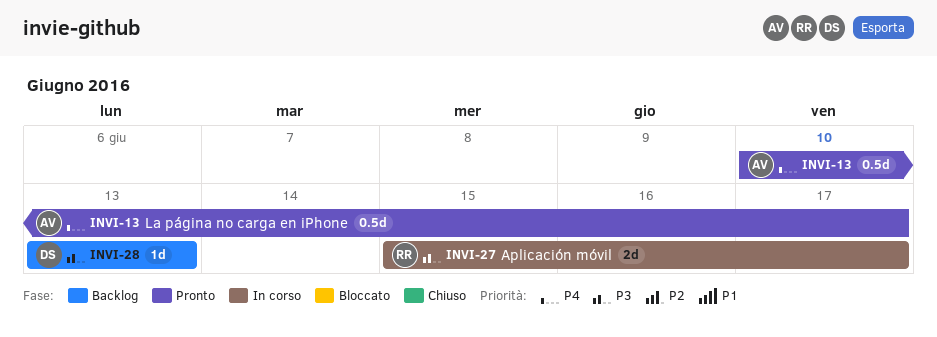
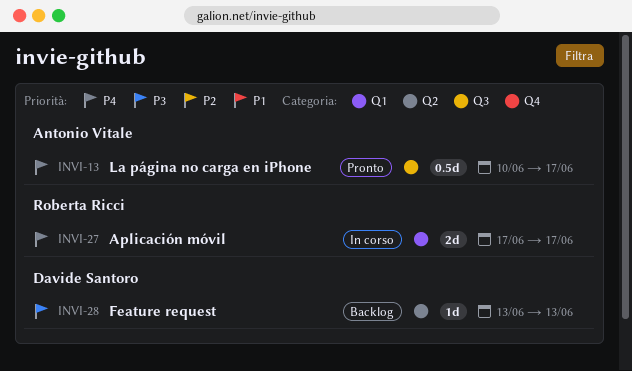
INVI-27, priority: P3 -> P4
INVI-27, start: Jun 15 -> Jun 17

